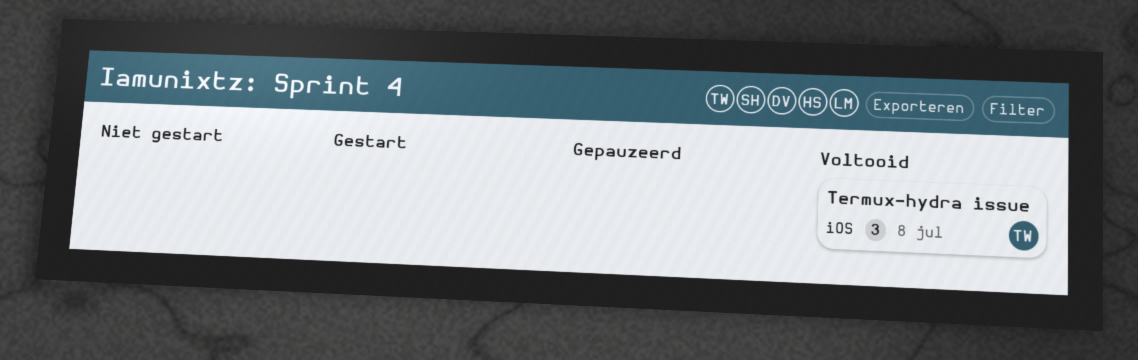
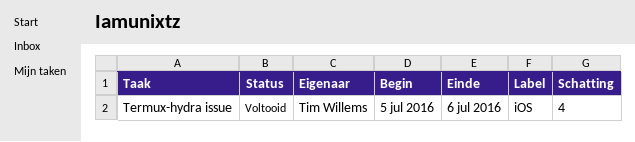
Termux-hydra issue, estimate: 3 -> 4
Termux-hydra issue, due: Jul 8 -> Jul 6

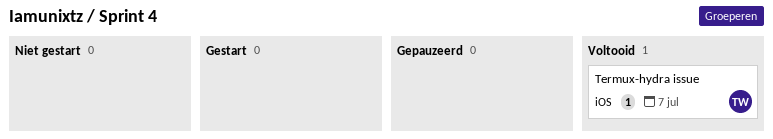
Termux-hydra issue, estimate: 4 -> 1
Termux-hydra issue, due: Jul 6 -> Jul 7

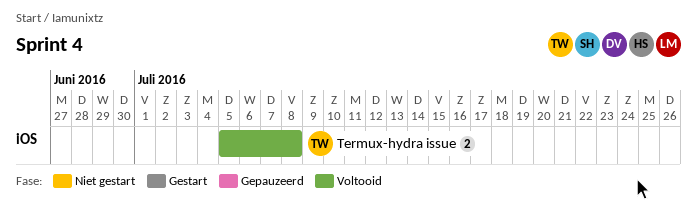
Termux-hydra issue, estimate: 1 -> 2
Termux-hydra issue, due: Jul 7 -> Jul 8

